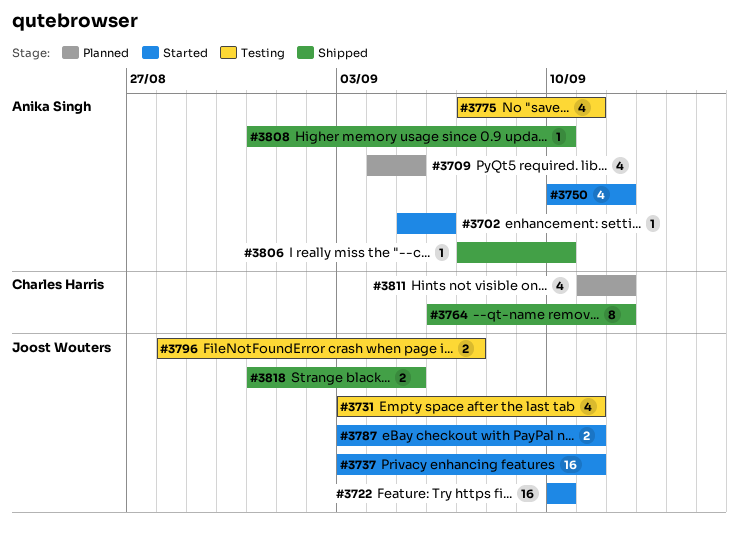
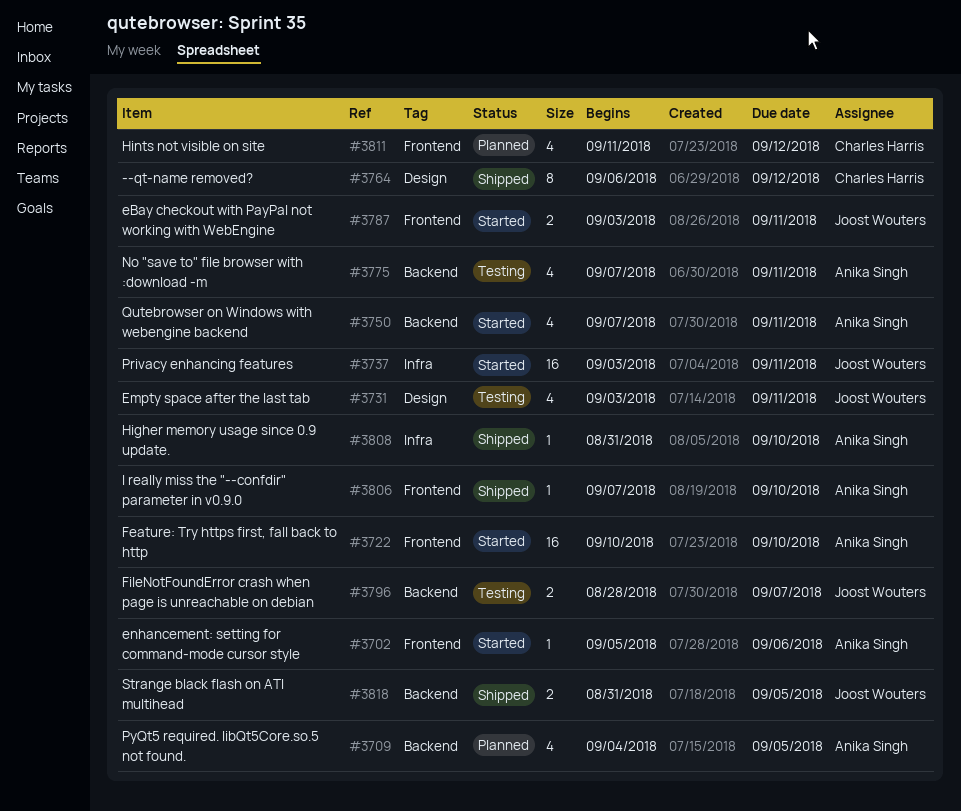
#3722, owner: Joost Wouters -> Anika Singh
#3750, start: Sep 10 -> Sep 7
#3750, due: Sep 12 -> Sep 11

